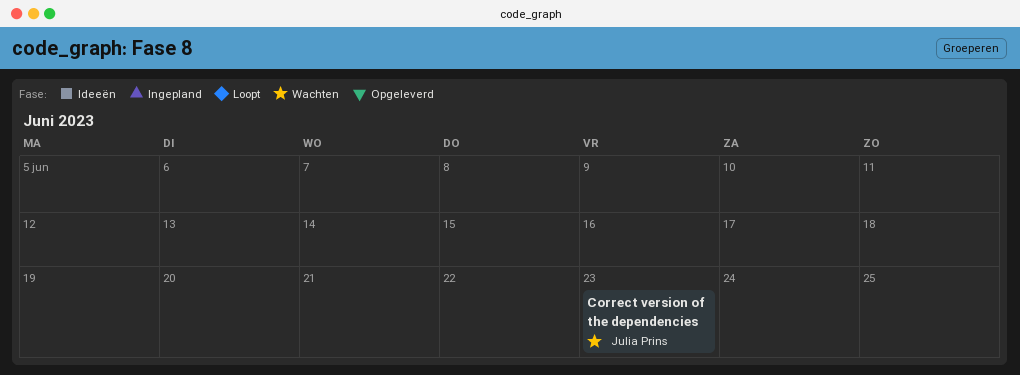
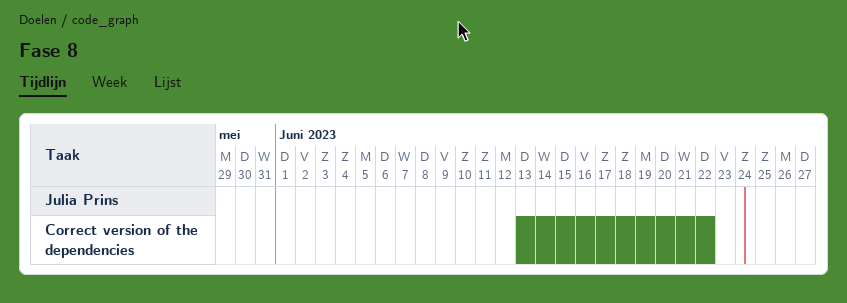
Correct version of the dependencies, due: Jun 23 -> Jun 22

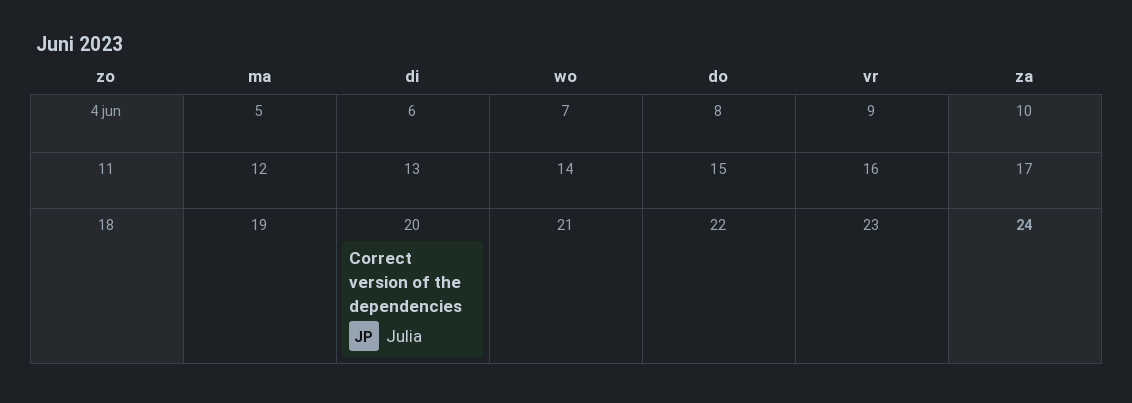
Correct version of the dependencies, due: Jun 22 -> Jun 20

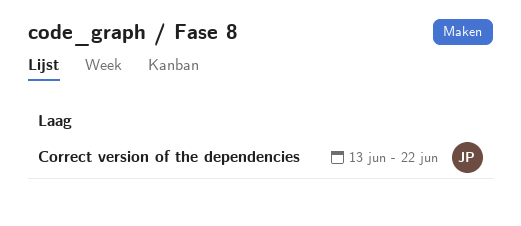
Correct version of the dependencies, due: Jun 20 -> Jun 22

